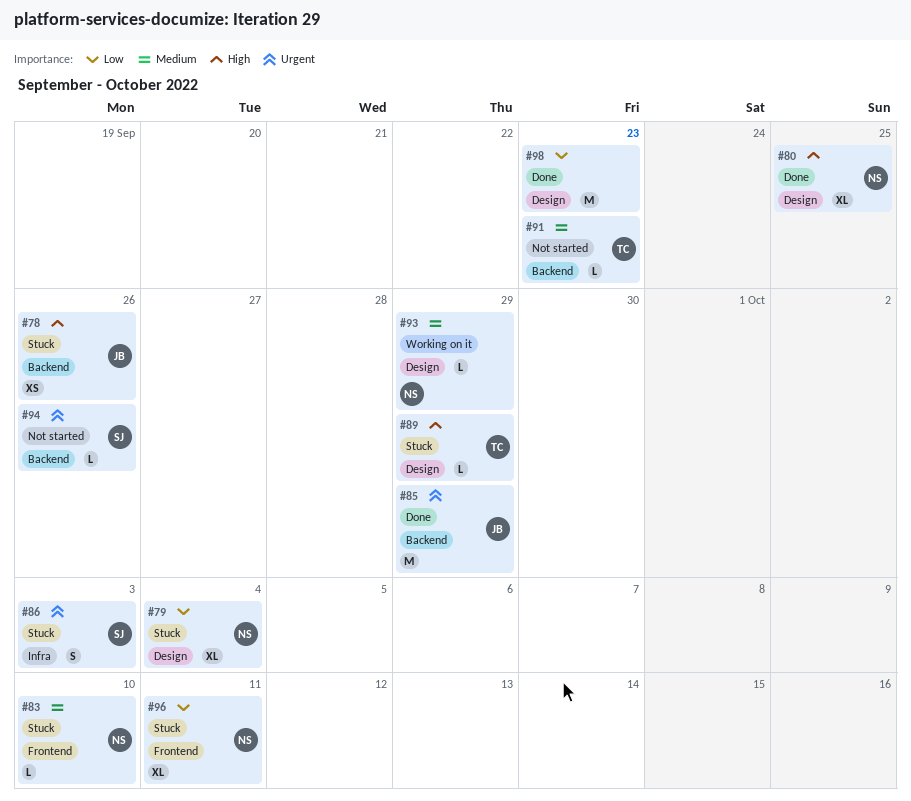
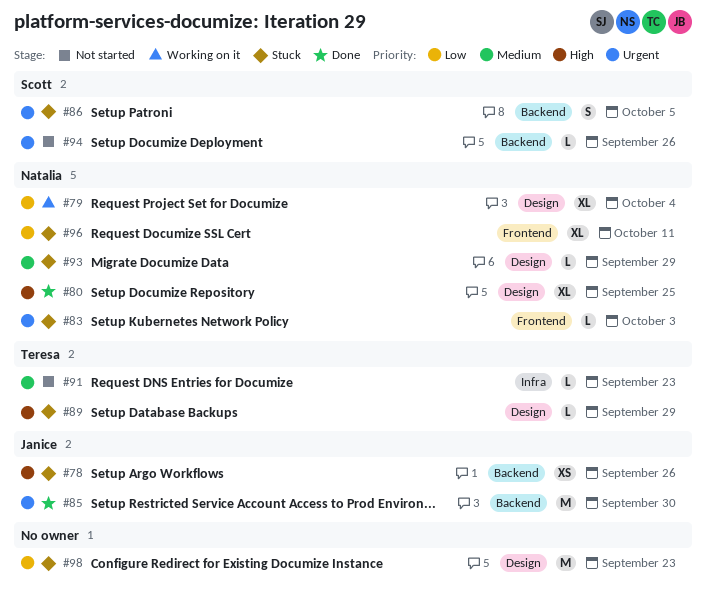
#79, status: Stuck -> Working on it
#83, priority: Medium -> Urgent
#83, due: Oct 10 -> Oct 3
#85, due: Sep 29 -> Sep 30
#86, label: Infra -> Backend
#86, due: Oct 3 -> Oct 5
#91, label: Backend -> Infra
#93, status: Working on it -> Stuck
#98, status: Done -> Stuck

